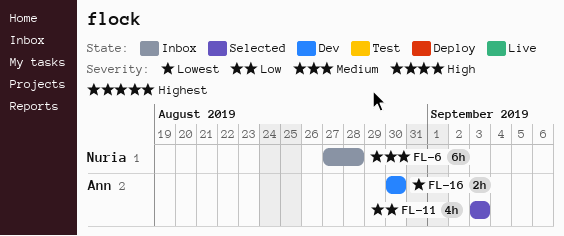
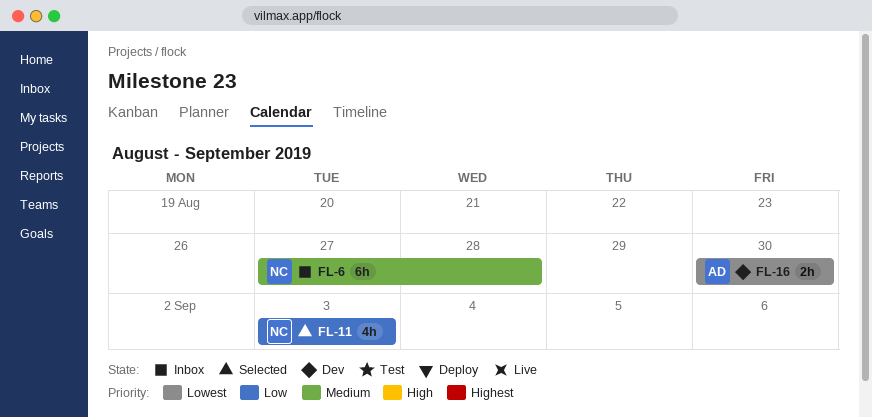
FL-11, owner: Ann -> Nuria

